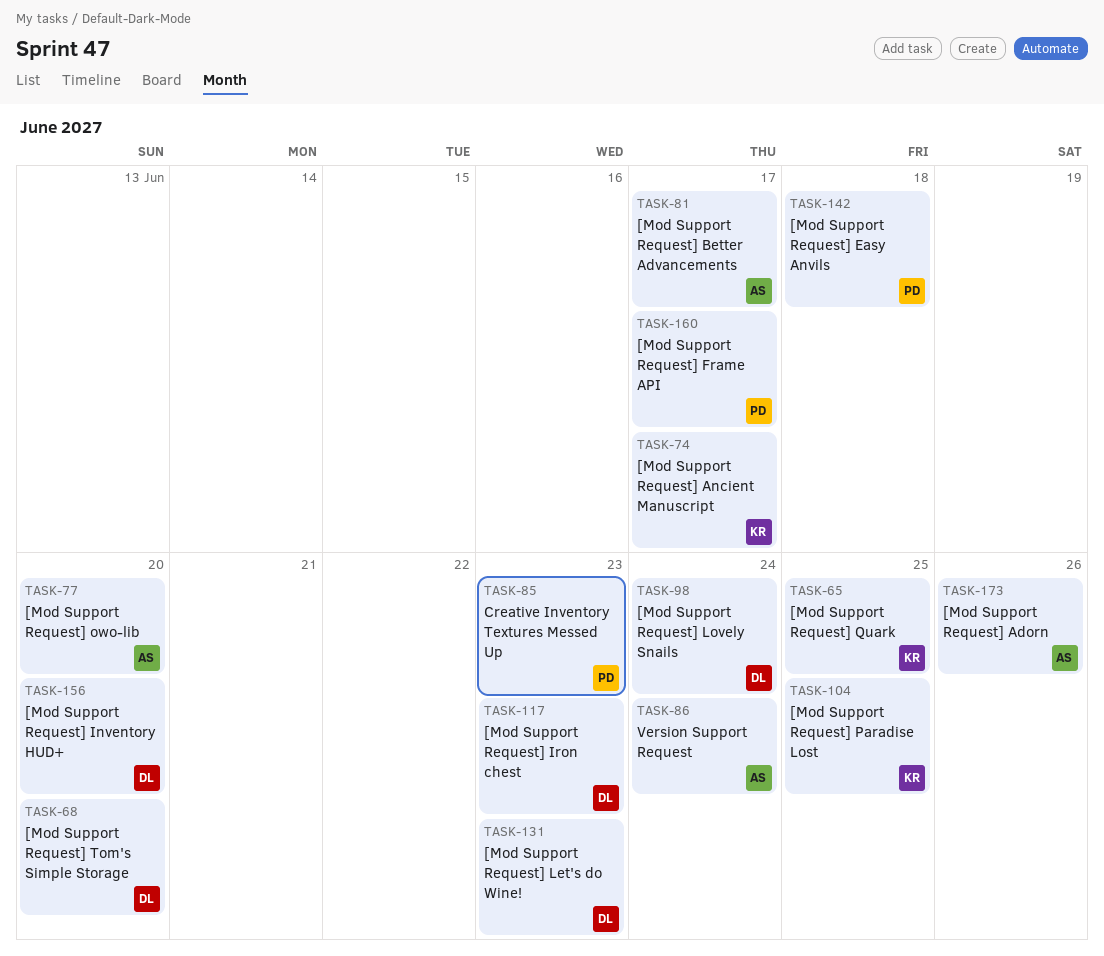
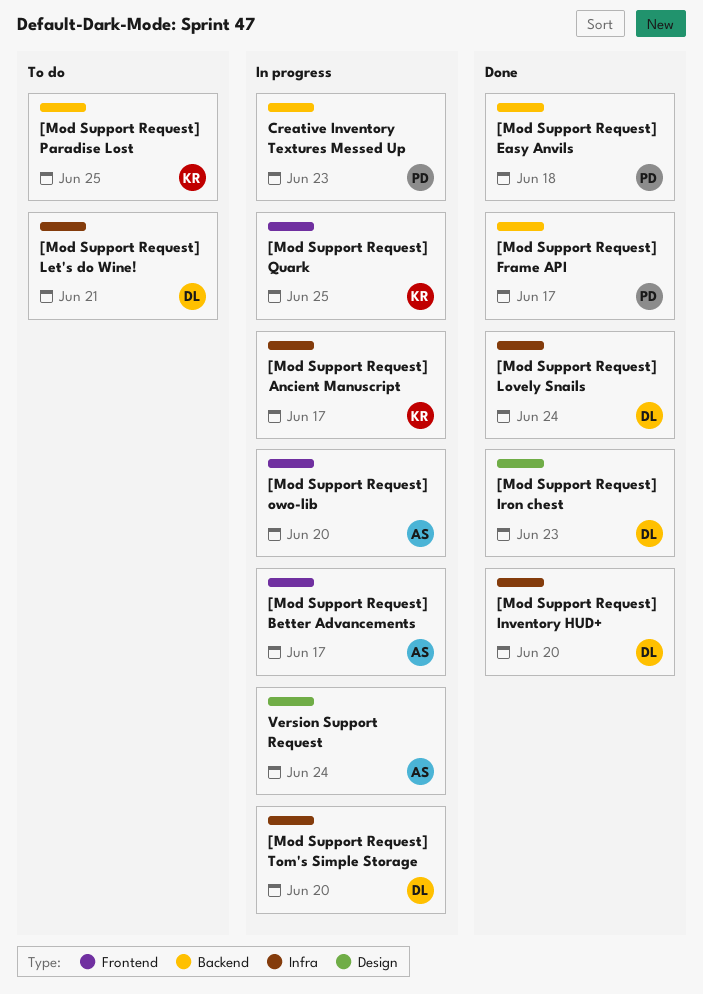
[Mod Support Request] Adorn: present -> none
[Mod Support Request] Let's do Wine!, due: Jun 23 -> Jun 21

